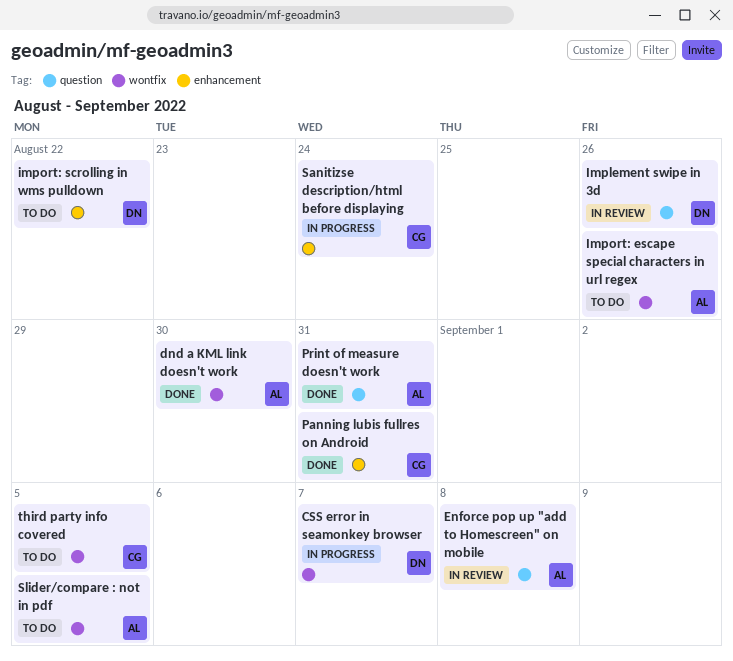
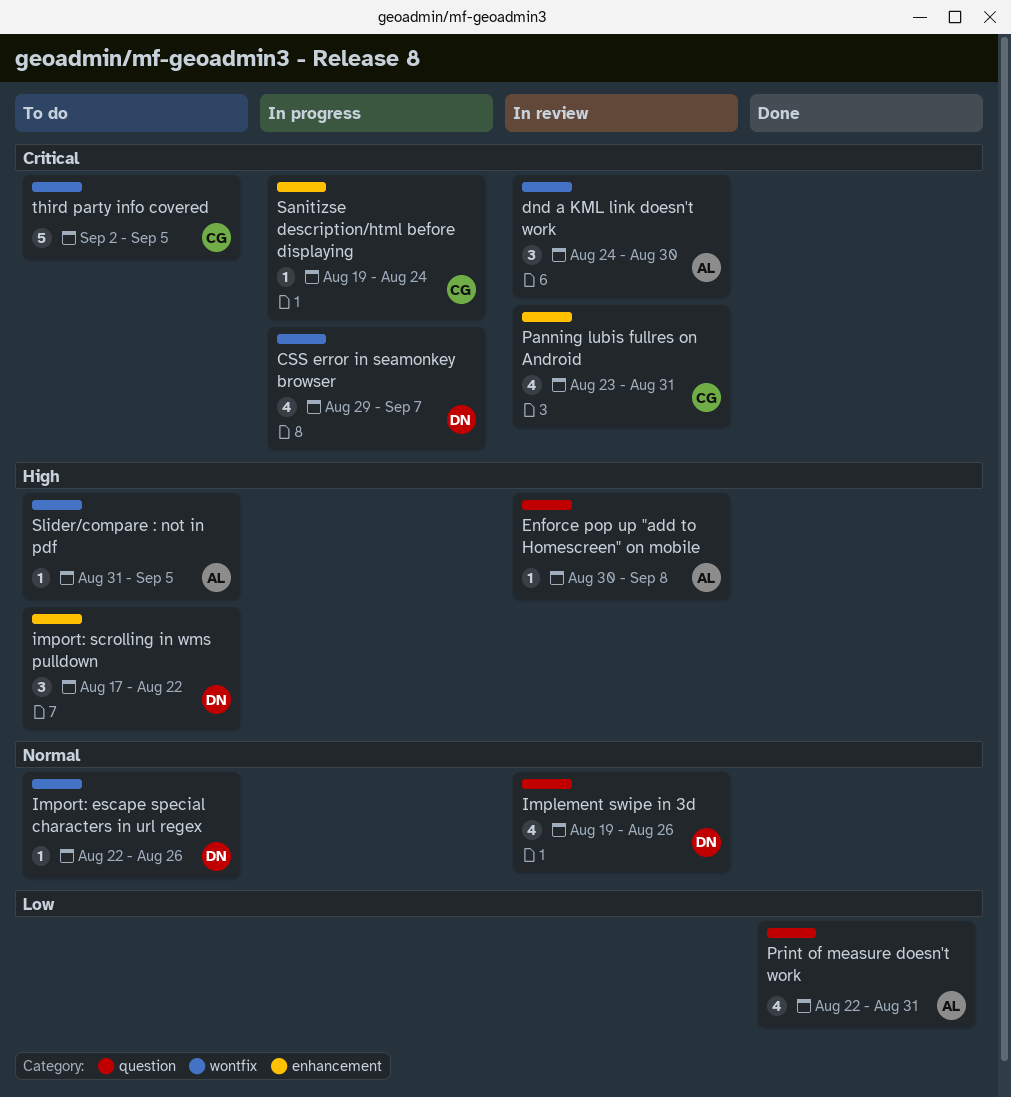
dnd a KML link doesn't work, status: Done -> In review
Import: escape special characters in url regex, owner: AL -> DN
Panning lubis fullres on Android, status: Done -> In review

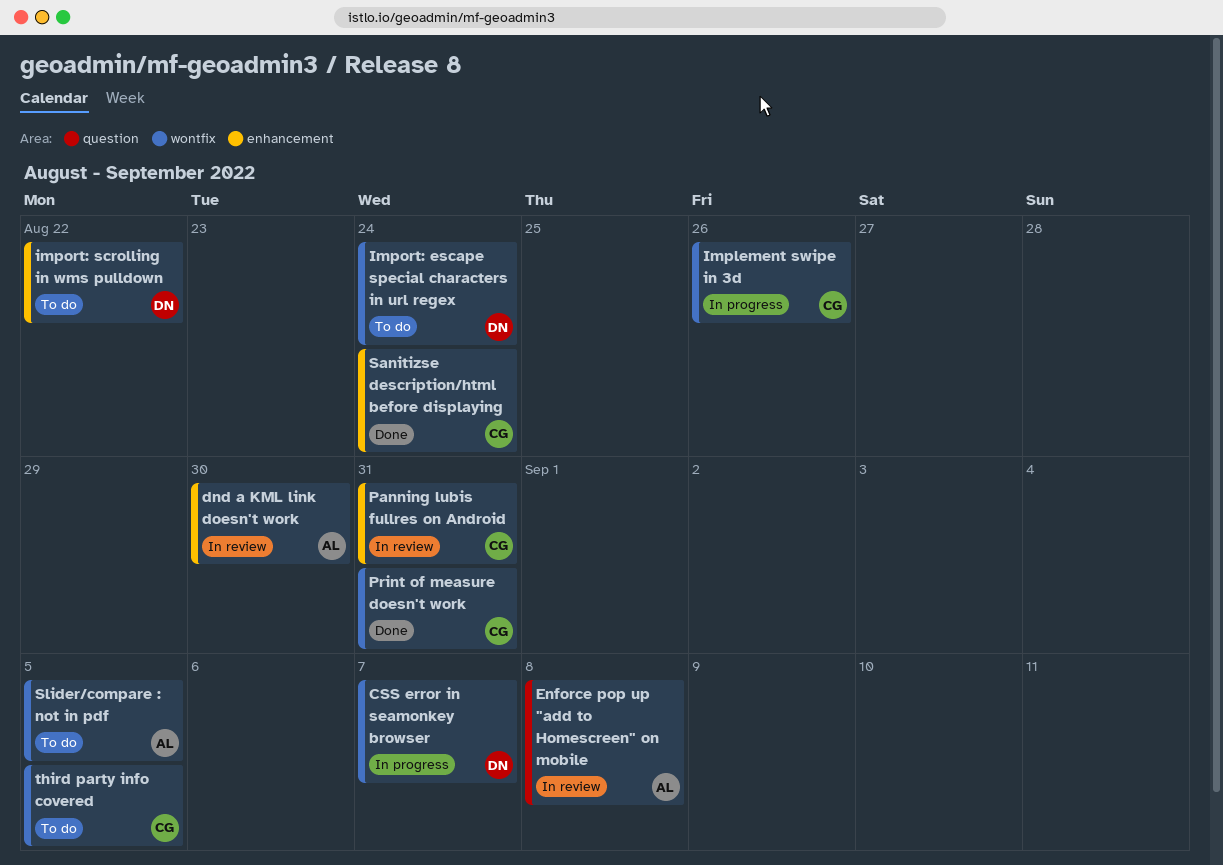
dnd a KML link doesn't work, label: wontfix -> enhancement
Implement swipe in 3d, status: In review -> In progress
Implement swipe in 3d, owner: DN -> CG
Implement swipe in 3d, label: question -> wontfix
Import: escape special characters in url regex, due: Aug 26 -> Aug 24
Print of measure doesn't work, owner: AL -> CG
Print of measure doesn't work, label: question -> wontfix
Sanitizse description/html before displaying, status: In progress -> Done

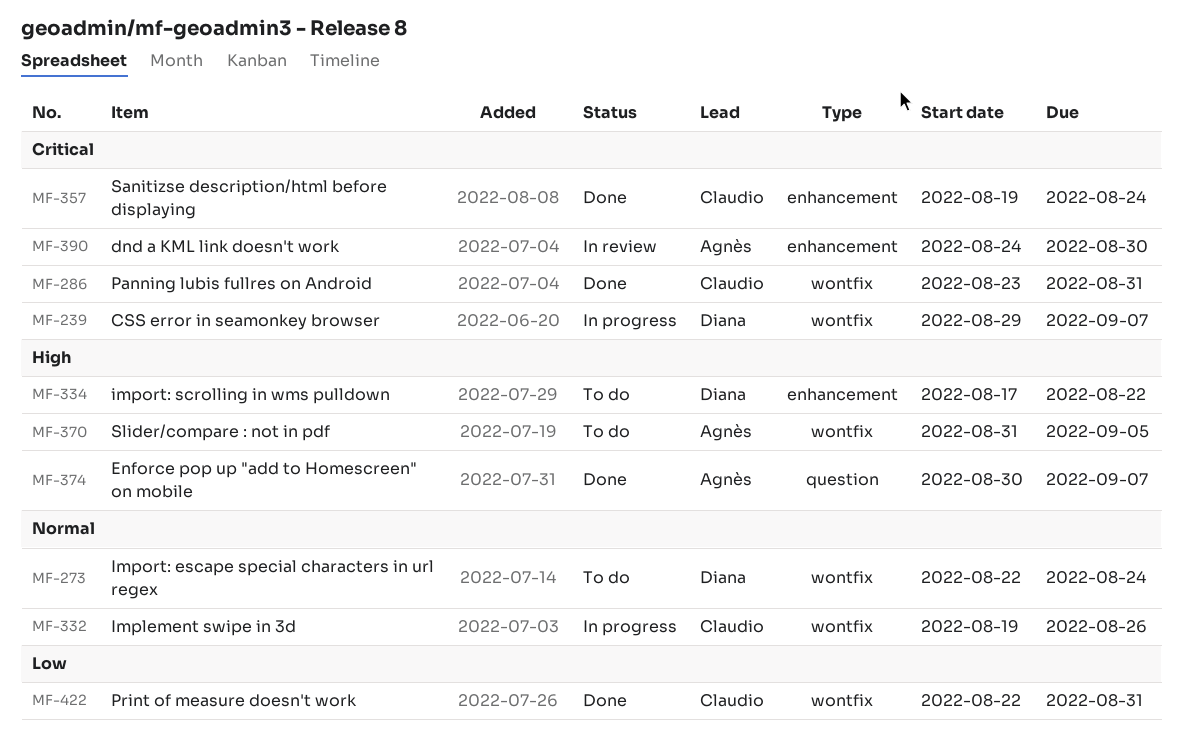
Enforce pop up "add to Homescreen" on mobile, status: In review -> Done
Enforce pop up "add to Homescreen" on mobile, due: Sep 8 -> Sep 7
Panning lubis fullres on Android, status: In review -> Done
Panning lubis fullres on Android, label: enhancement -> wontfix
third party info covered: present -> none

